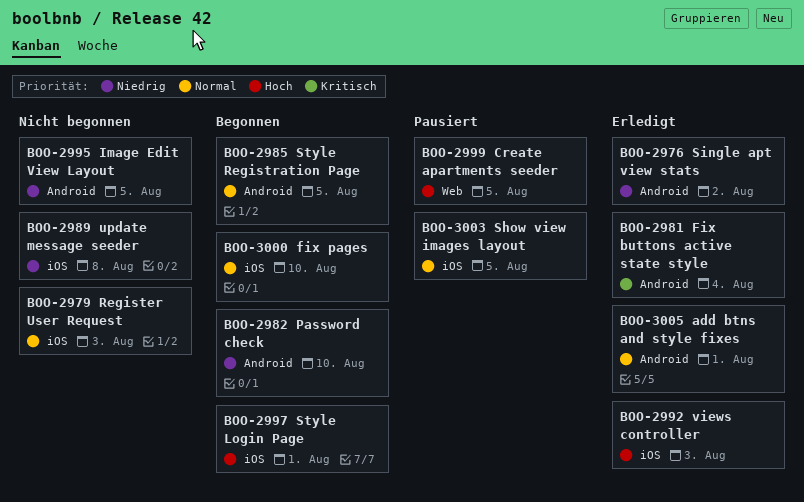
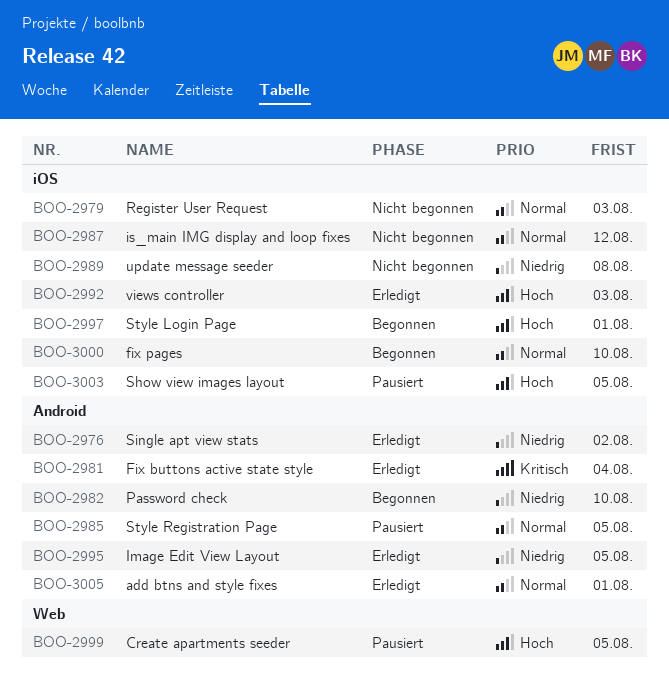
BOO-2985, status: Begonnen -> Pausiert
BOO-2987: none -> present
BOO-2995, status: Nicht begonnen -> Erledigt
BOO-3003, priority: Normal -> Hoch

